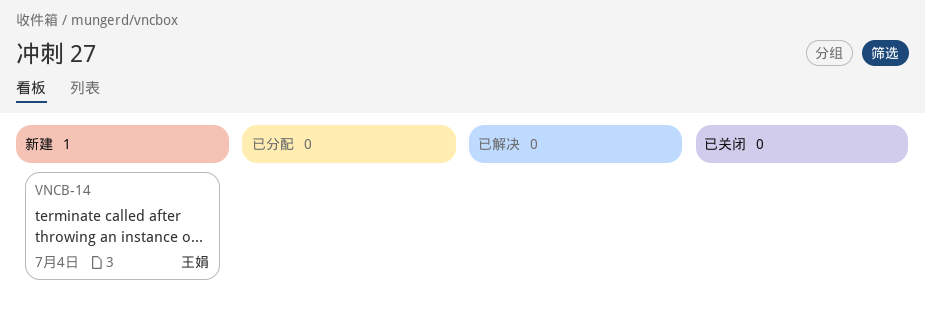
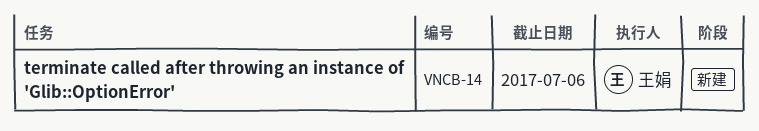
VNCB-14, due: Jul 4 -> Jul 6

